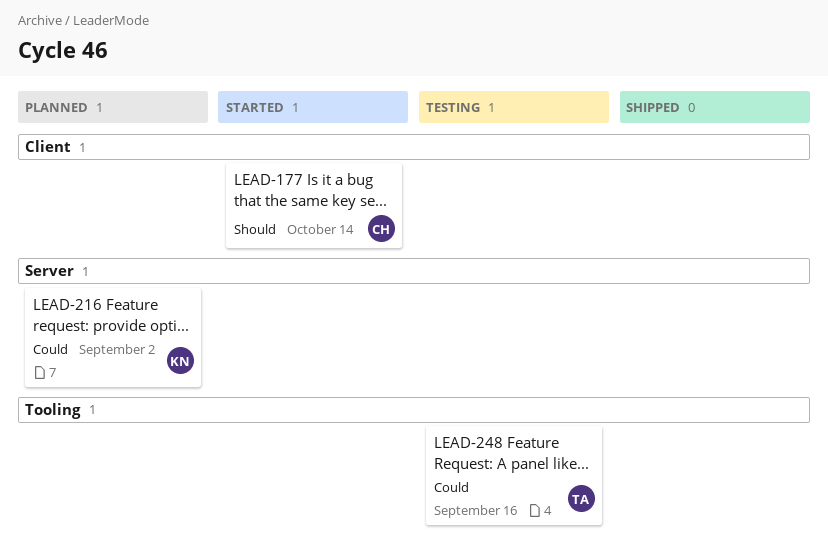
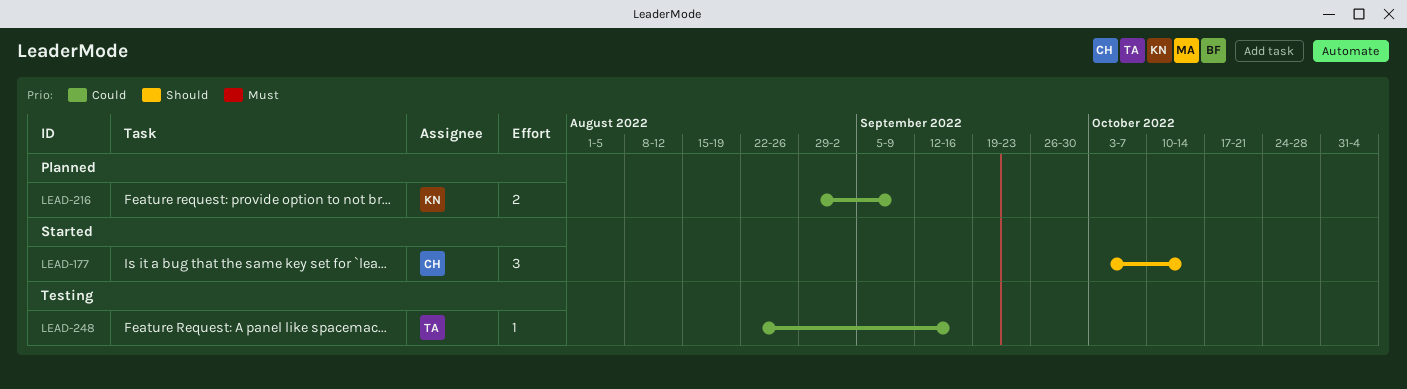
LEAD-216, due: Sep 2 -> Sep 9

